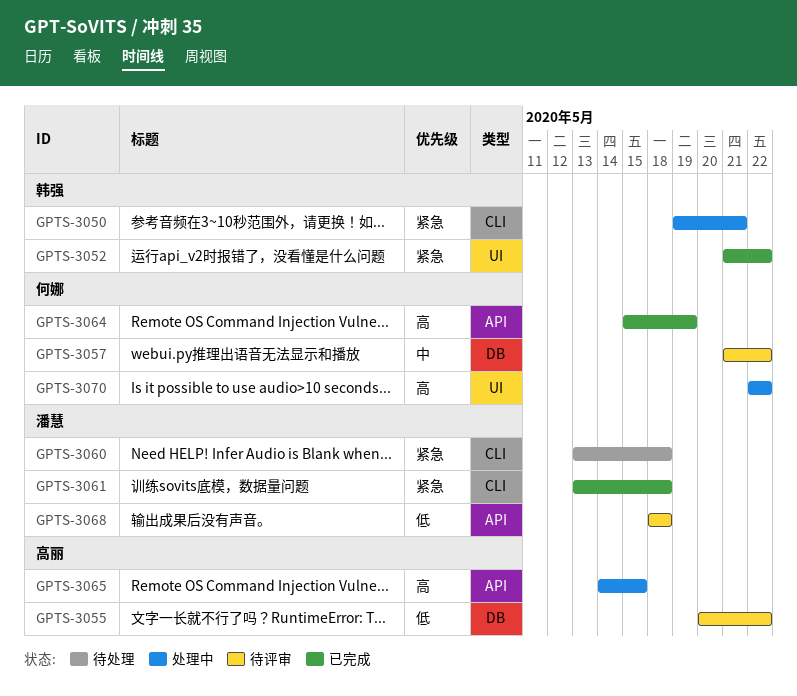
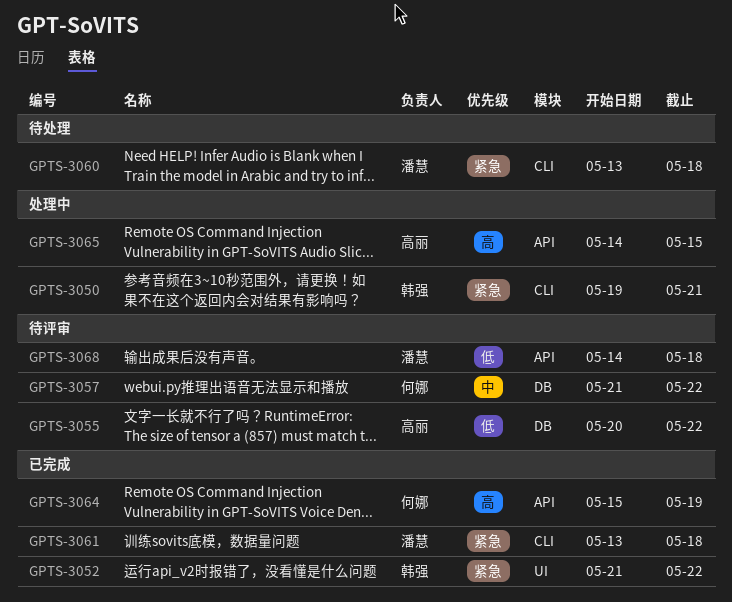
GPTS-3068, start: May 18 -> May 14
GPTS-3070: present -> none

